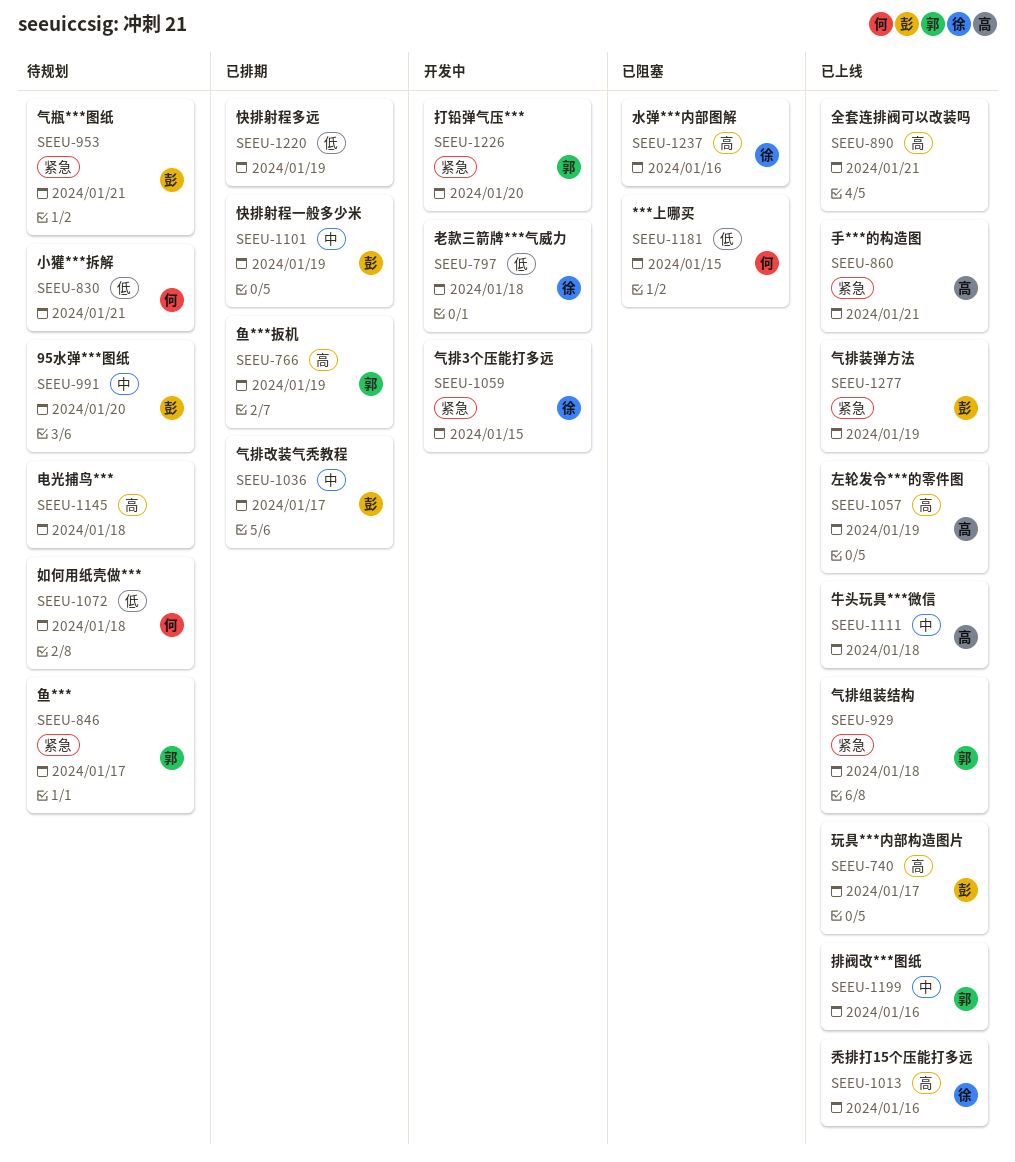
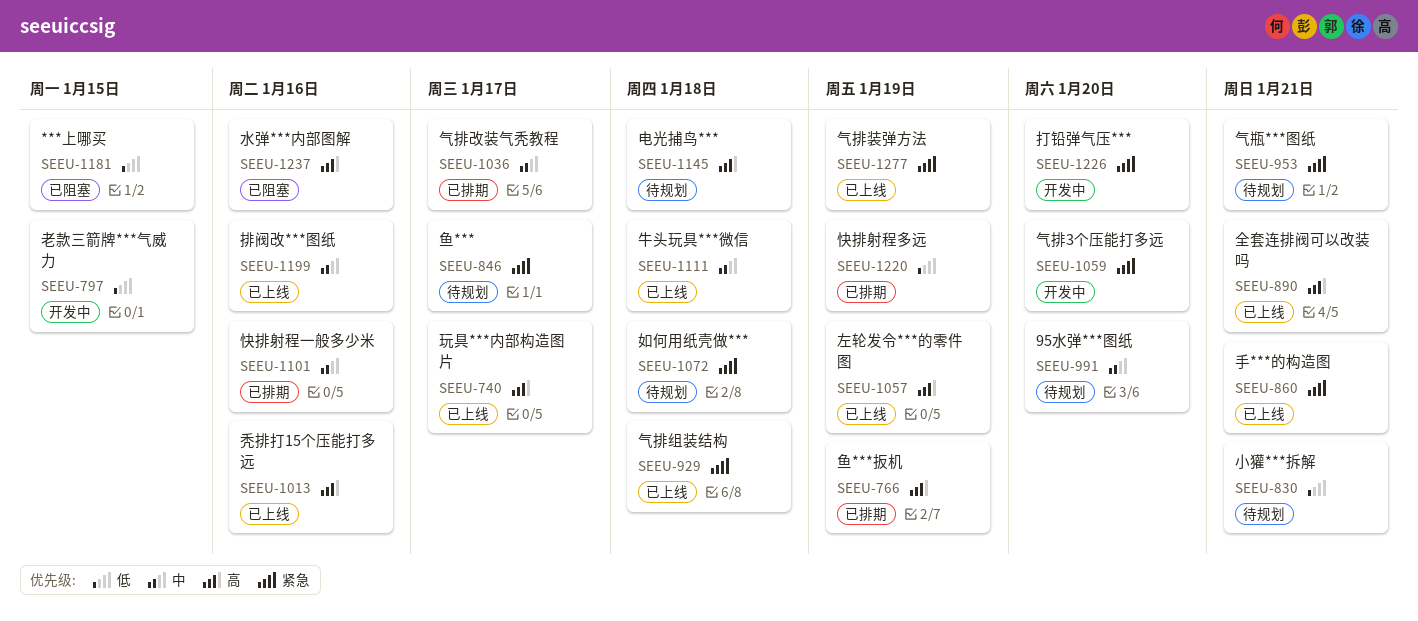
SEEU-797, due: Jan 18 -> Jan 15
SEEU-1059, due: Jan 15 -> Jan 20
SEEU-1072, priority: 低 -> 紧急
SEEU-1101, due: Jan 19 -> Jan 16

